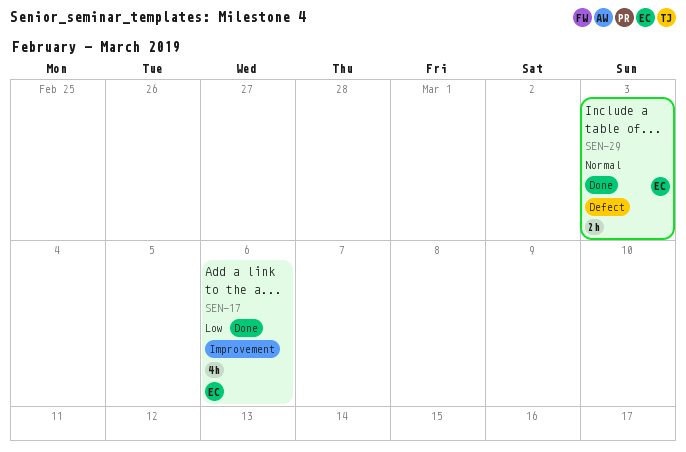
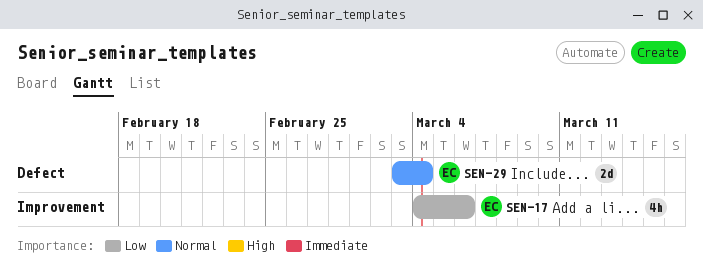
SEN-29, estimate: 2h -> 2d
SEN-29, due: Mar 3 -> Mar 4

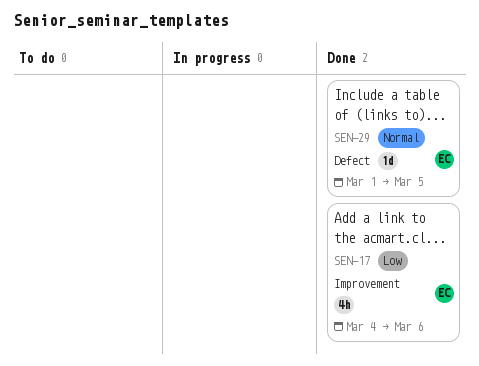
SEN-29, estimate: 2d -> 1d
SEN-29, start: Mar 3 -> Mar 1
SEN-29, due: Mar 4 -> Mar 5

